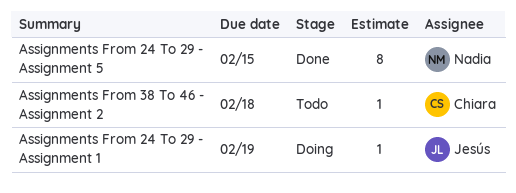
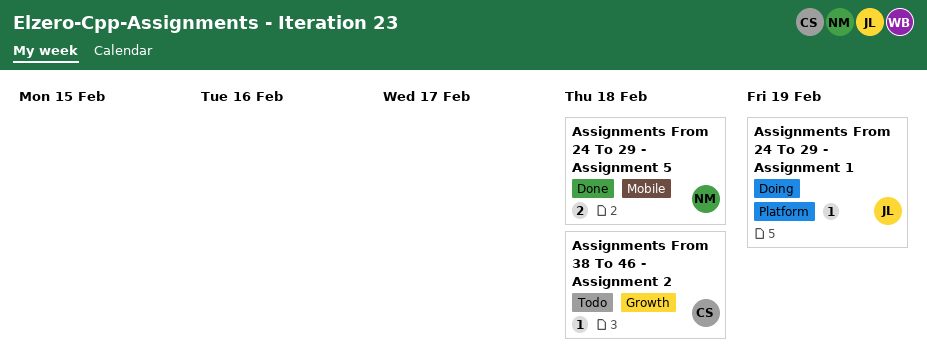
Assignments From 24 To 29 - Assignment 5, estimate: 8 -> 2
Assignments From 24 To 29 - Assignment 5, due: Feb 15 -> Feb 18

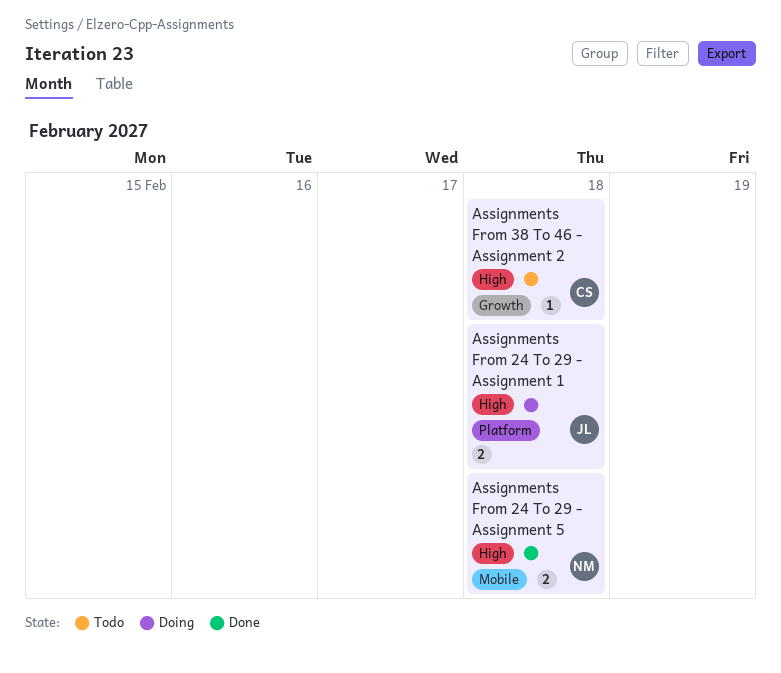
Assignments From 24 To 29 - Assignment 1, estimate: 1 -> 2
Assignments From 24 To 29 - Assignment 1, due: Feb 19 -> Feb 18

